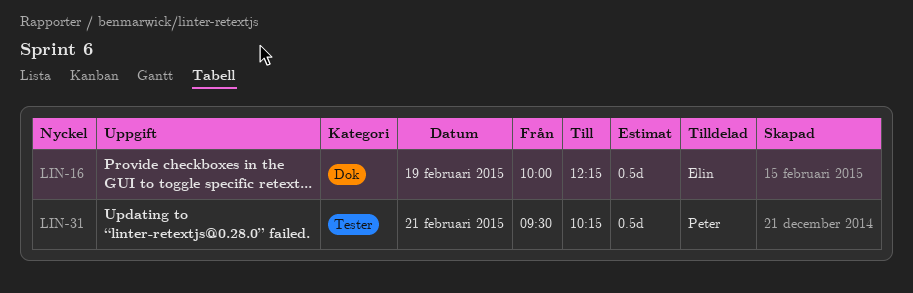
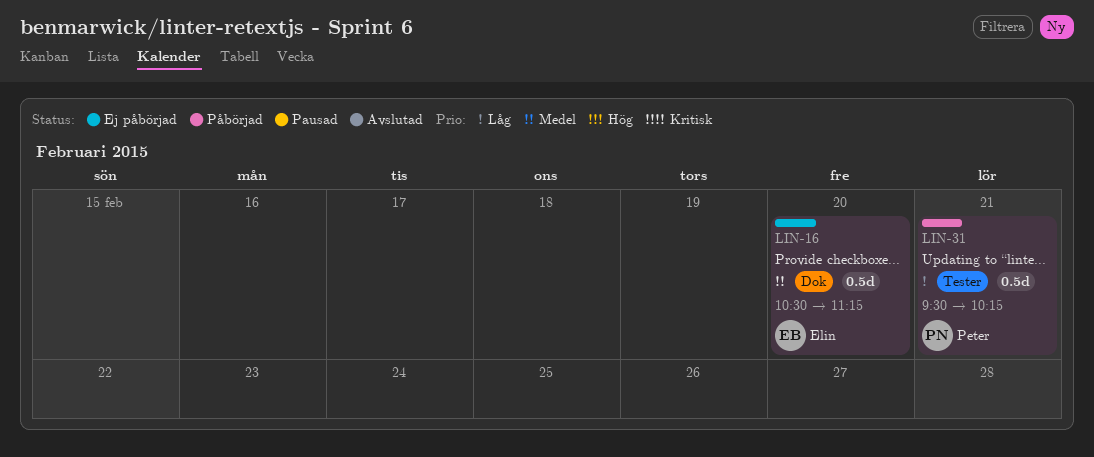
LIN-16, day: Feb 19 -> Feb 20
LIN-16, begins: 10:00 -> 10:30
LIN-16, ends: 12:15 -> 11:15

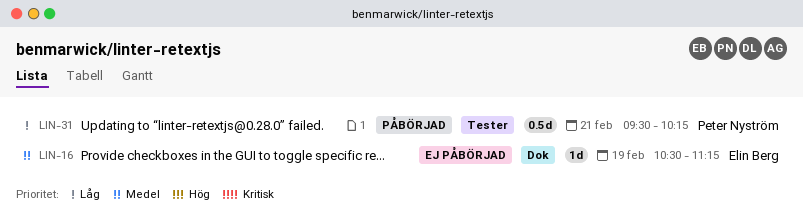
LIN-16, estimate: 0.5d -> 1d
LIN-16, day: Feb 20 -> Feb 19

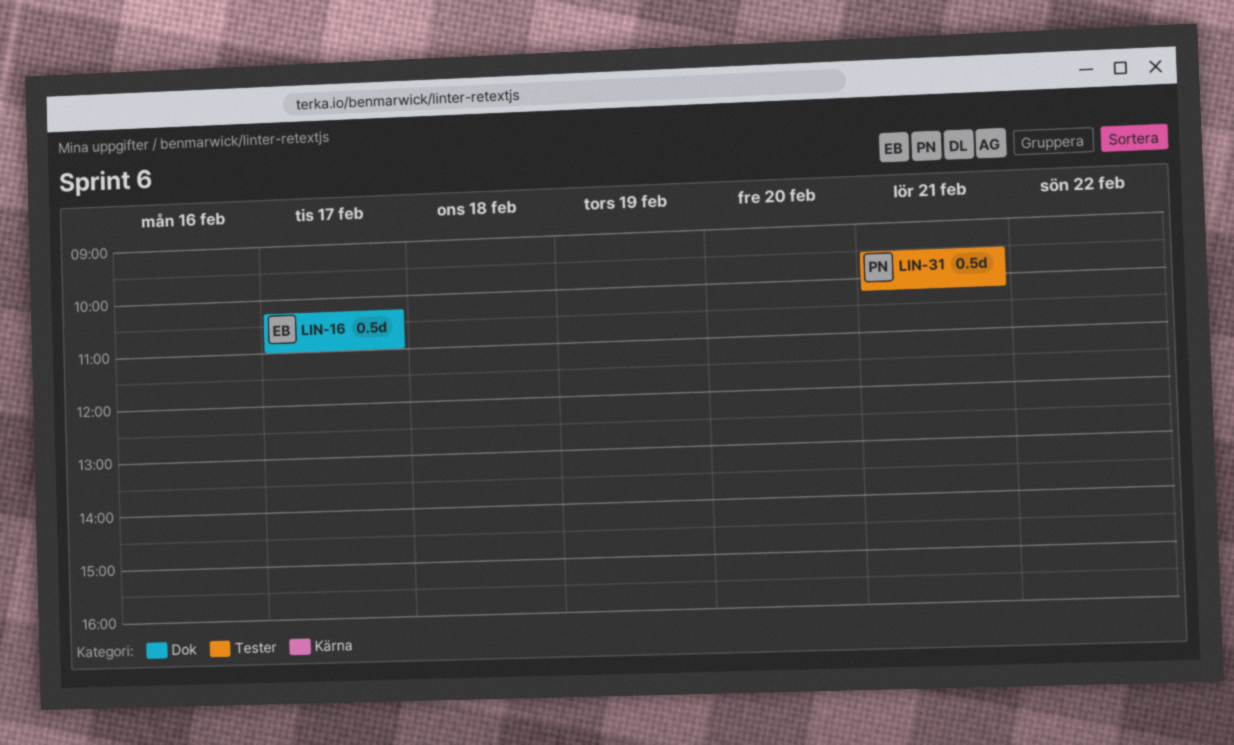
LIN-16, estimate: 1d -> 0.5d
LIN-16, day: Feb 19 -> Feb 17
LIN-16, begins: 10:30 -> 10:15
LIN-16, ends: 11:15 -> 11:00

